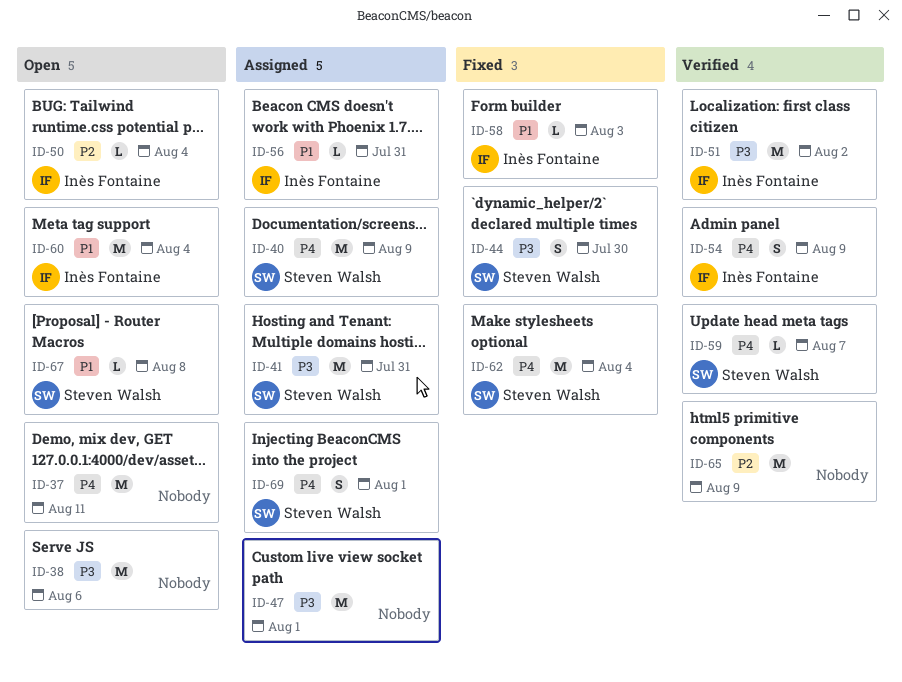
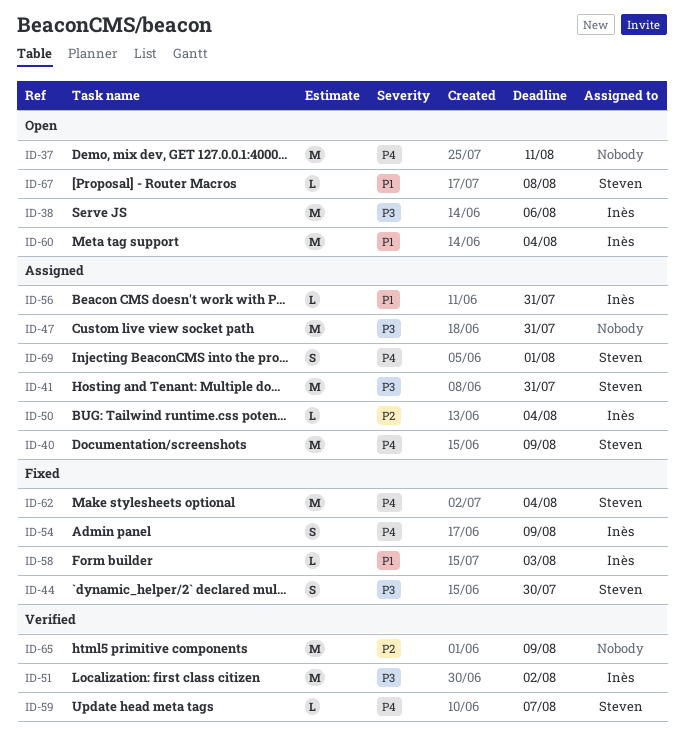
ID-38, owner: none -> Inès Fontaine
ID-47, due: Aug 1 -> Jul 31
ID-50, status: Open -> Assigned
ID-54, status: Verified -> Fixed

